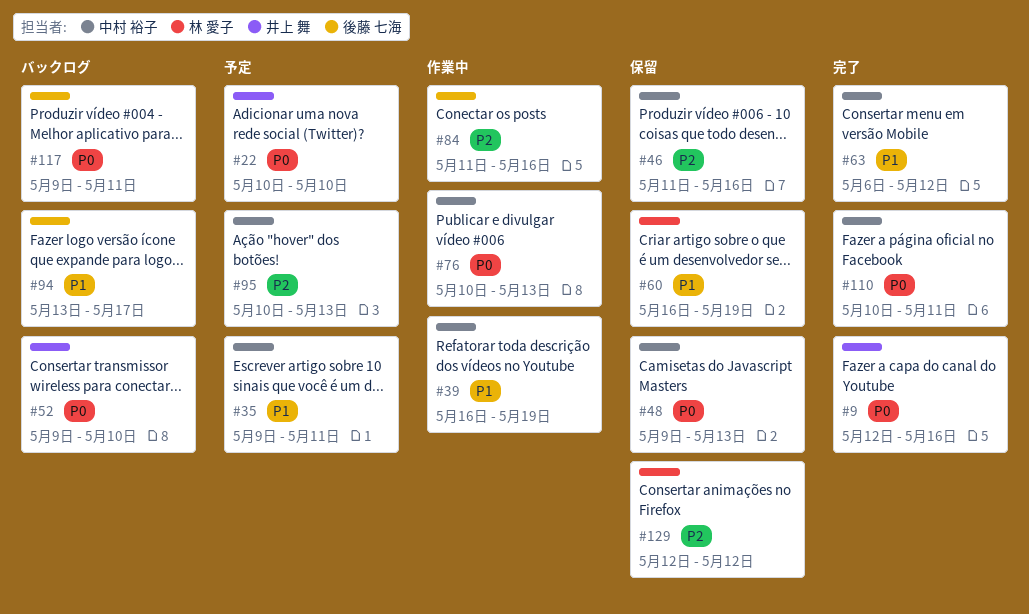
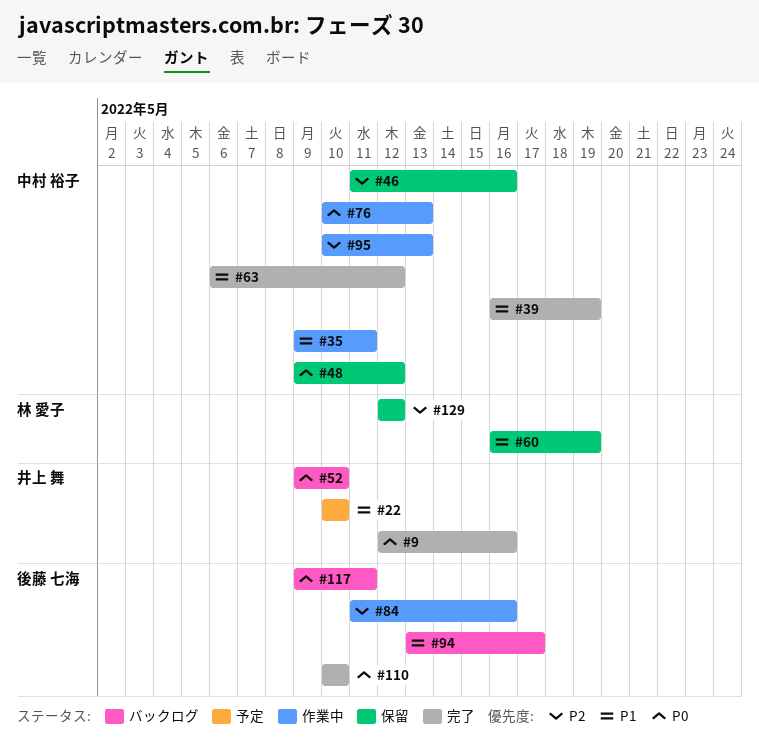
#22, priority: P0 -> P1
#35, status: 予定 -> 作業中
#39, status: 作業中 -> 完了
#48, due: May 13 -> May 12
#95, status: 予定 -> 作業中
#110, owner: 中村 裕子 -> 後藤 七海
#110, due: May 11 -> May 10

